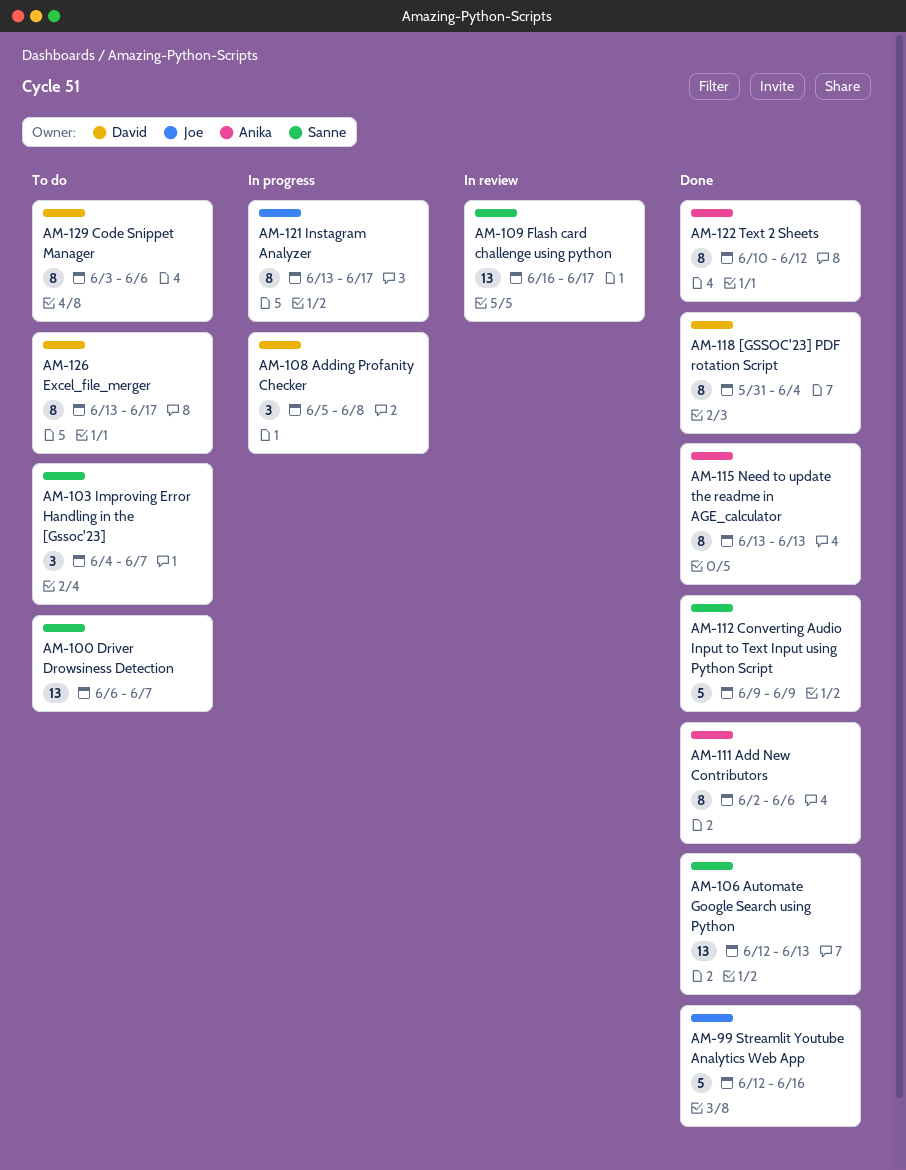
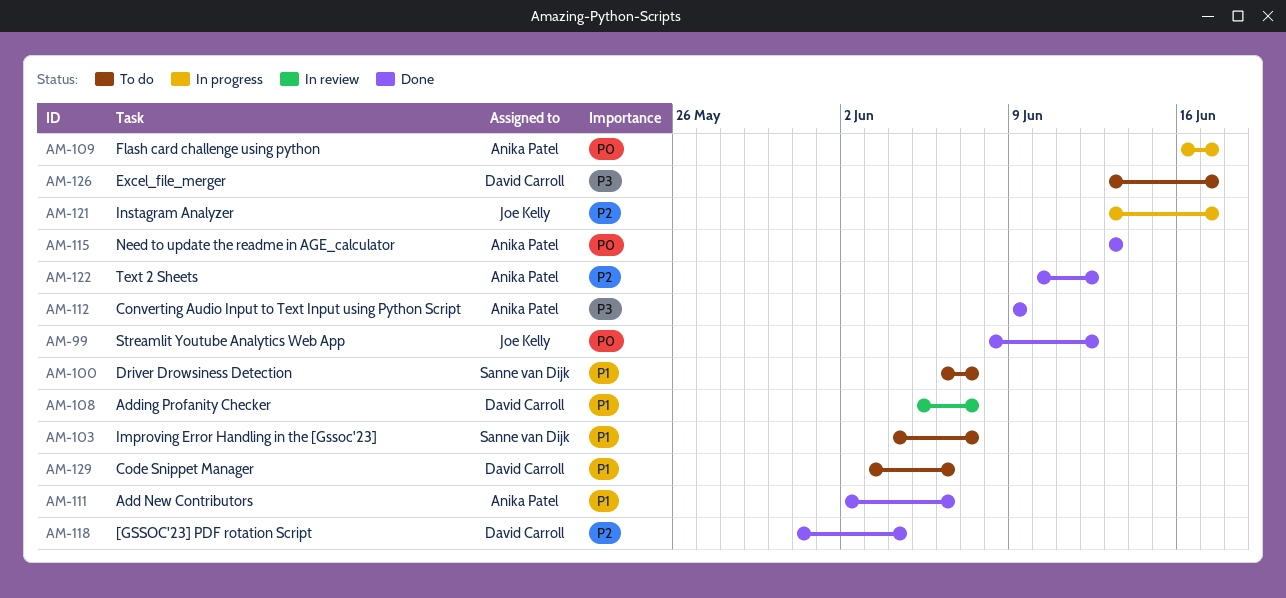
AM-99, start: Jun 12 -> Jun 8
AM-99, due: Jun 16 -> Jun 12
AM-106: present -> none
AM-108, status: In progress -> In review
AM-108, due: Jun 8 -> Jun 7
AM-109, status: In review -> In progress
AM-109, owner: Sanne van Dijk -> Anika Patel
AM-112, owner: Sanne van Dijk -> Anika Patel

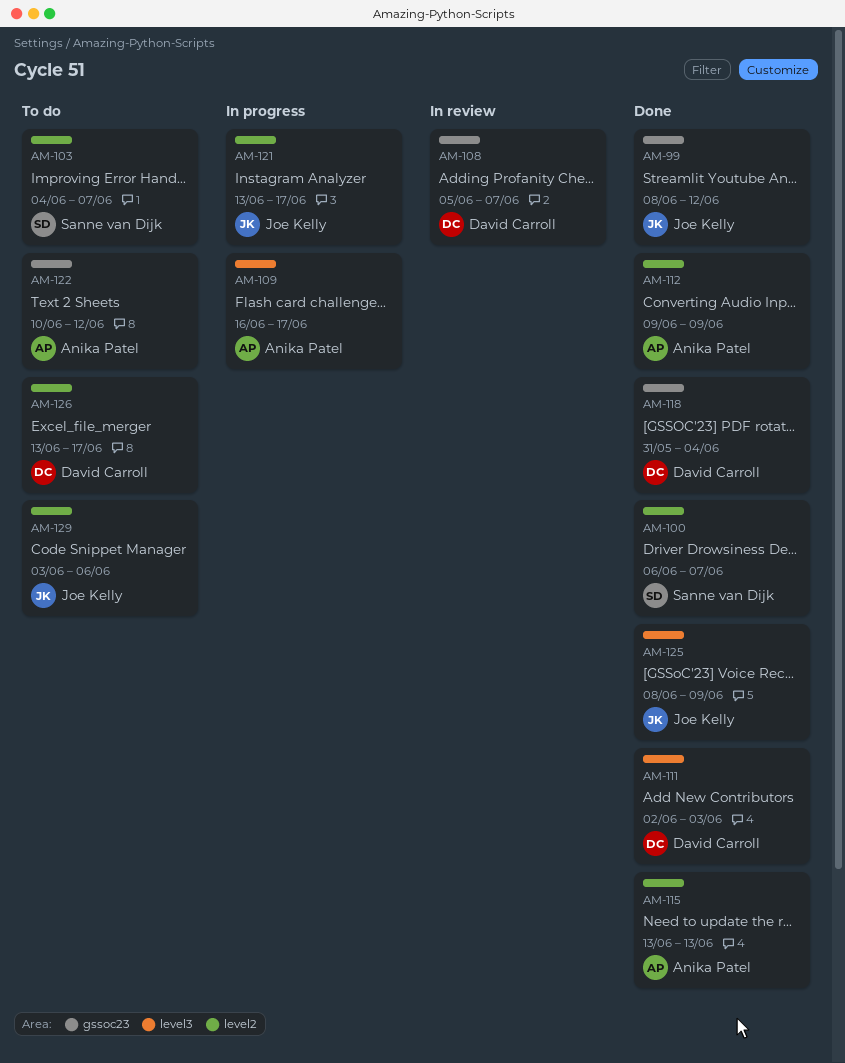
AM-100, status: To do -> Done
AM-111, owner: Anika Patel -> David Carroll
AM-111, due: Jun 6 -> Jun 3
AM-122, status: Done -> To do
AM-125: none -> present
AM-129, owner: David Carroll -> Joe Kelly

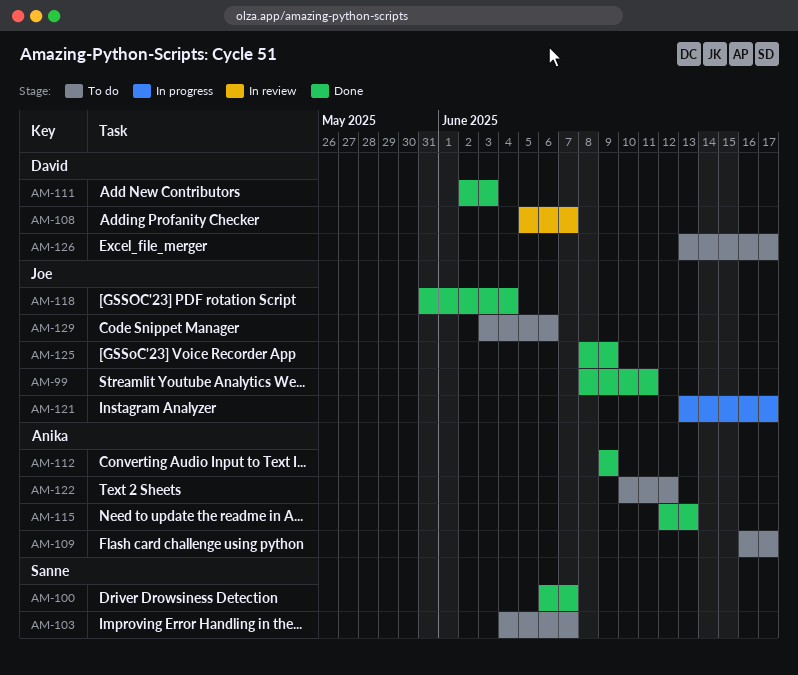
AM-99, due: Jun 12 -> Jun 11
AM-109, status: In progress -> To do
AM-115, start: Jun 13 -> Jun 12
AM-118, owner: David Carroll -> Joe Kelly

